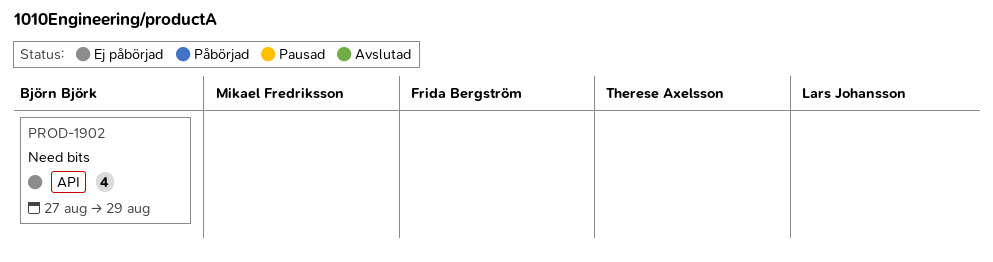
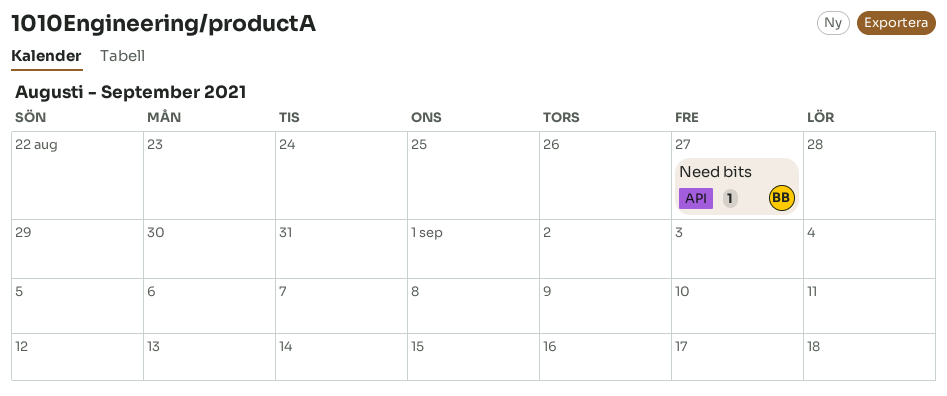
Need bits, estimate: 4 -> 1
Need bits, due: Aug 29 -> Aug 27

